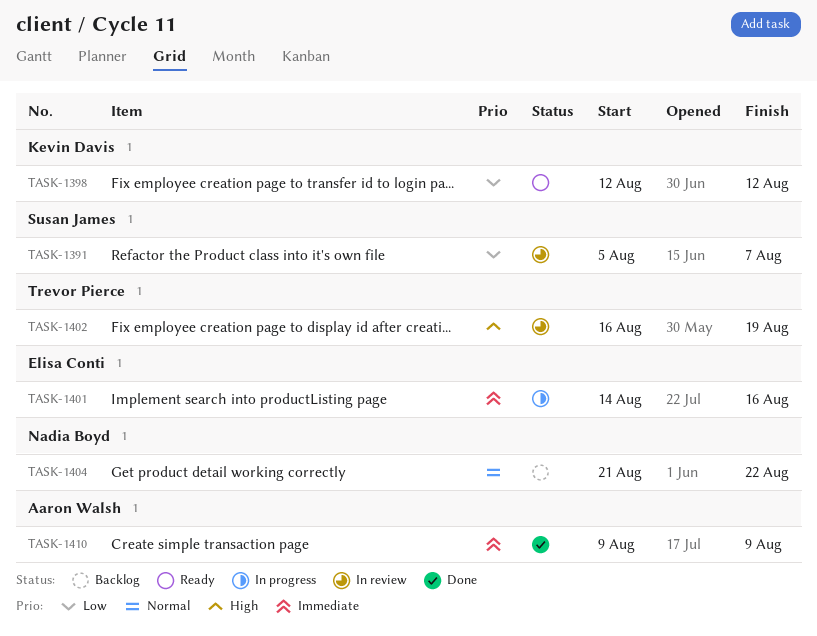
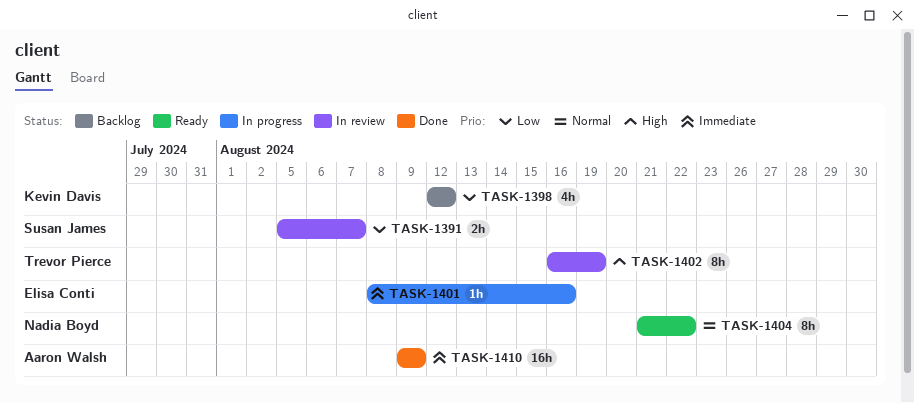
TASK-1398, status: Ready -> Backlog
TASK-1401, start: Aug 14 -> Aug 8
TASK-1404, status: Backlog -> Ready

